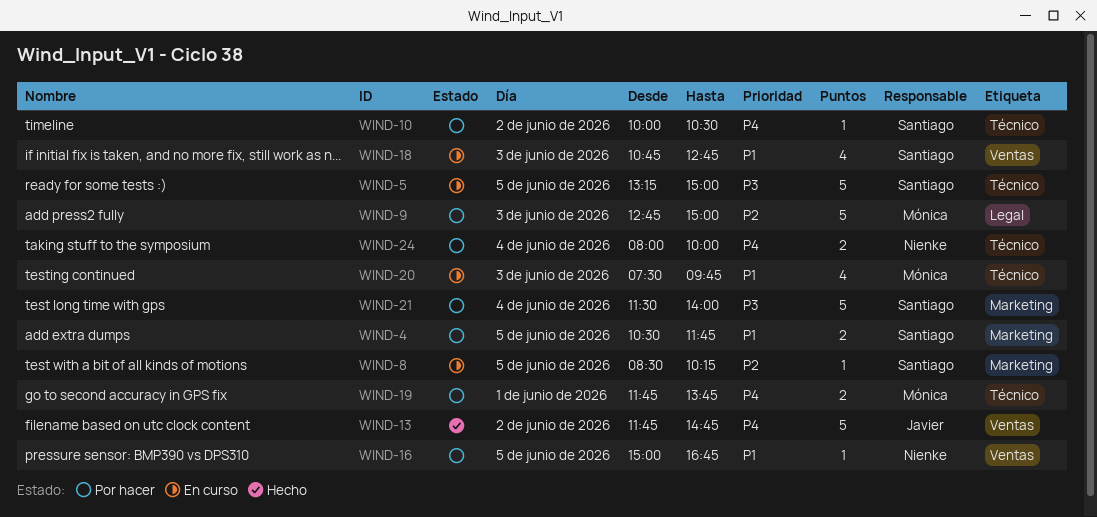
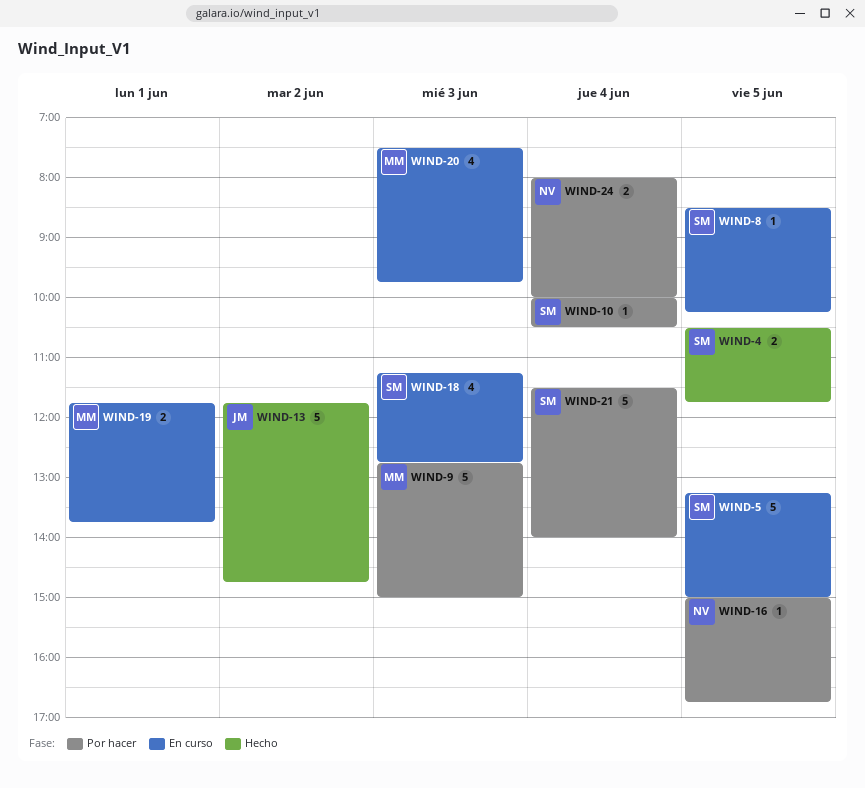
WIND-4, status: Por hacer -> Hecho
WIND-10, day: Jun 2 -> Jun 4
WIND-18, begins: 10:45 -> 11:15
WIND-19, status: Por hacer -> En curso

